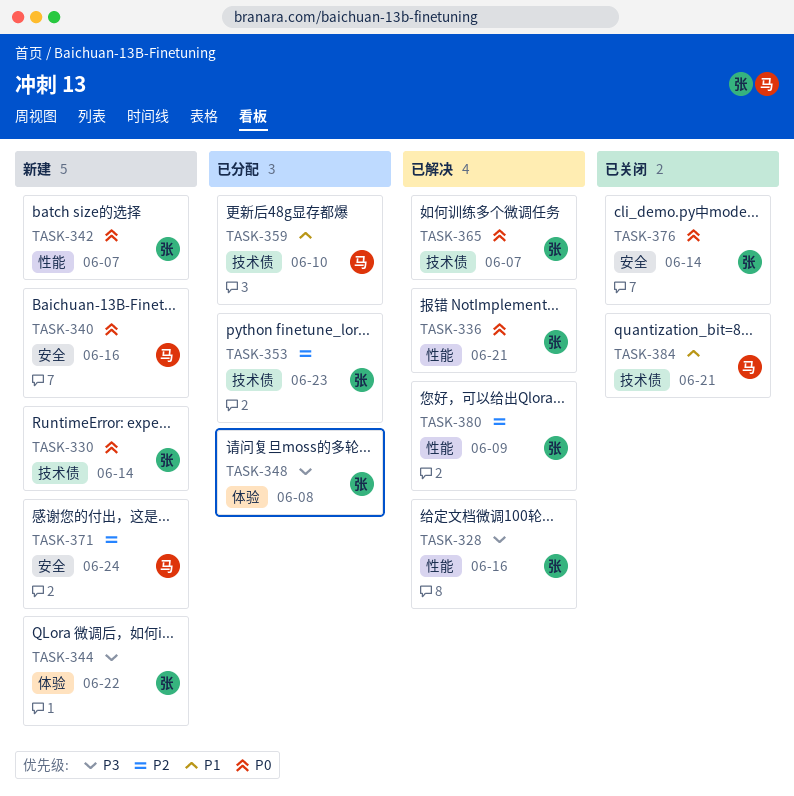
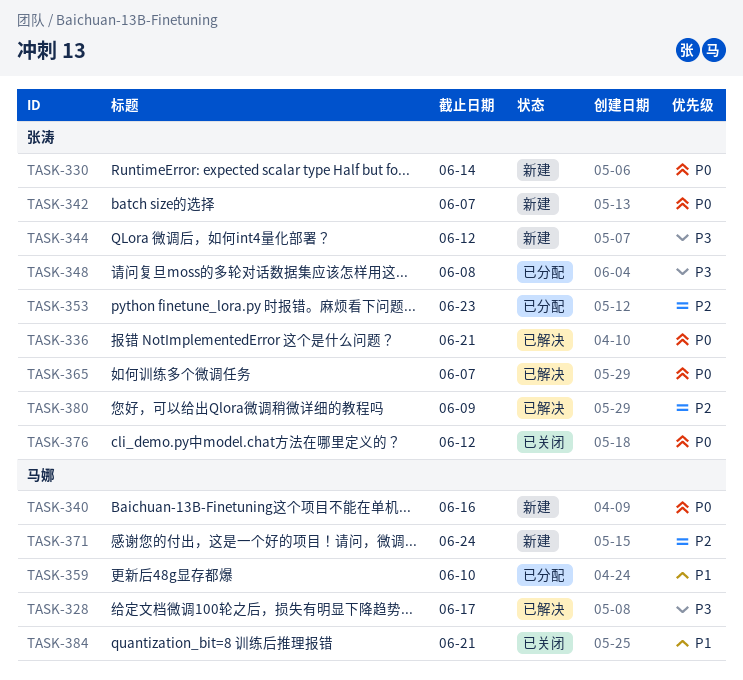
TASK-328, owner: 张涛 -> 马娜
TASK-328, due: Jun 16 -> Jun 17
TASK-344, due: Jun 22 -> Jun 12
TASK-376, due: Jun 14 -> Jun 12

